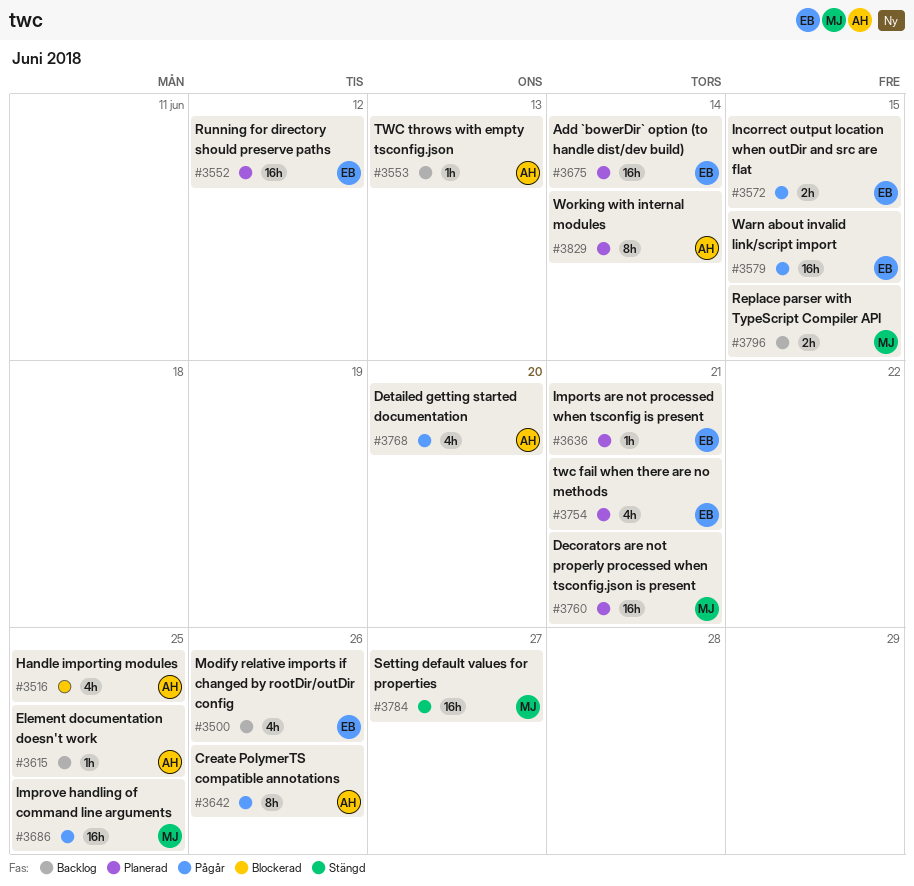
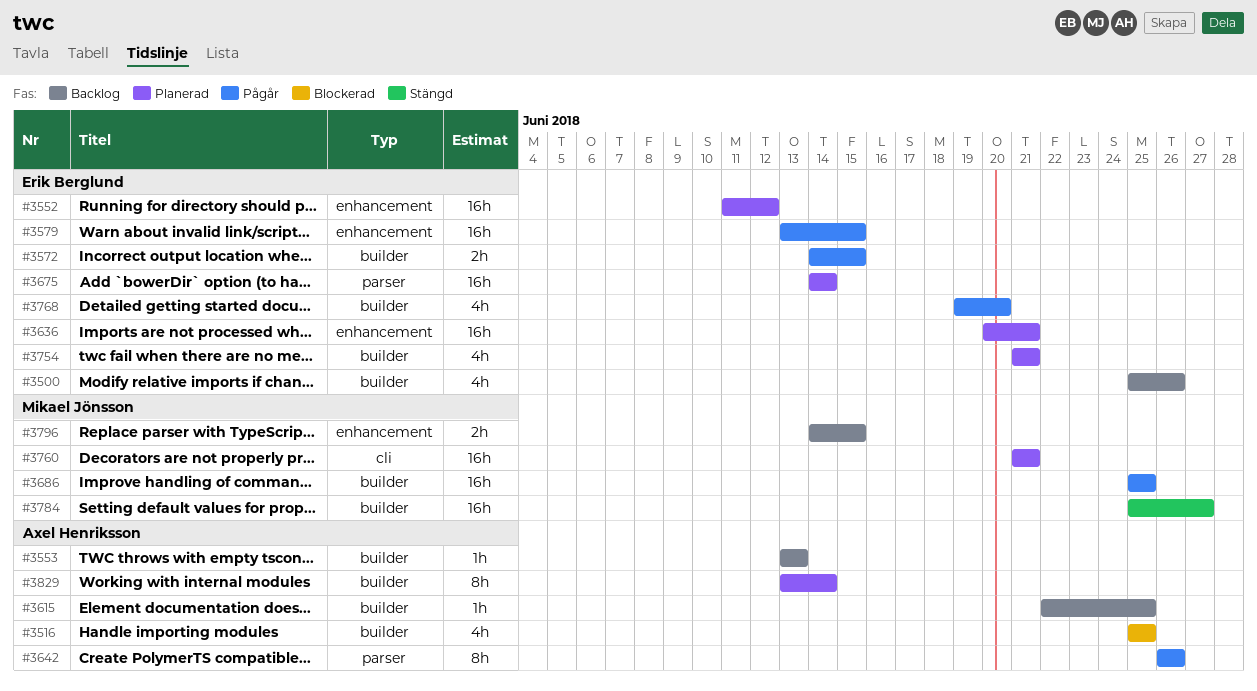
#3636, estimate: 1h -> 16h
#3768, owner: Axel Henriksson -> Erik Berglund

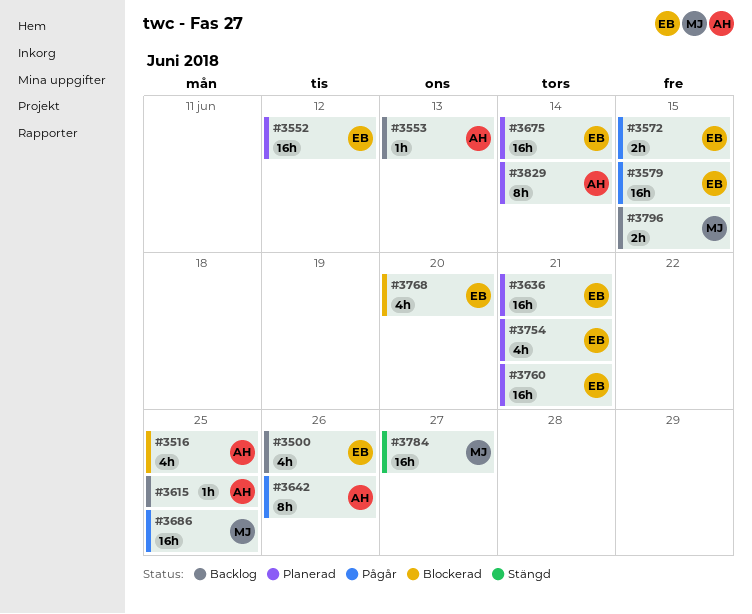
#3760, owner: Mikael Jönsson -> Erik Berglund
#3768, status: Pågår -> Blockerad

